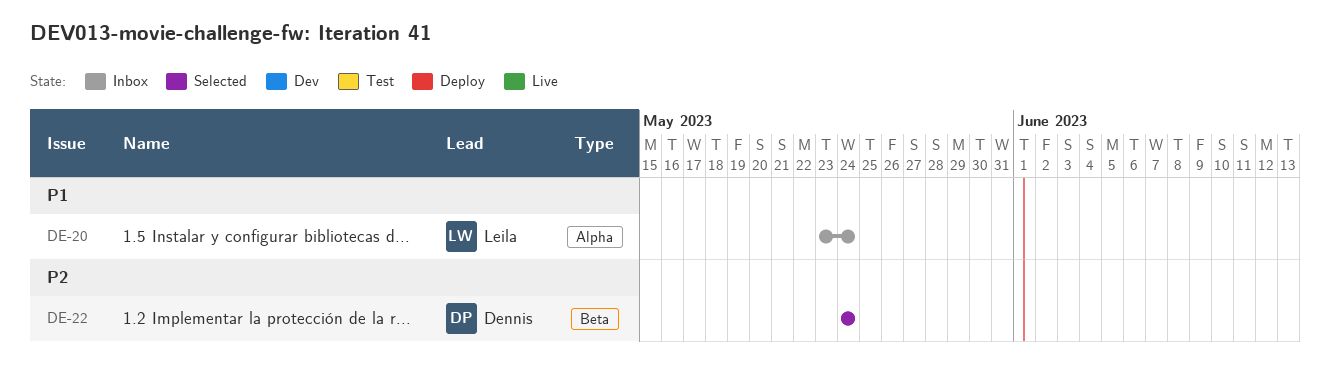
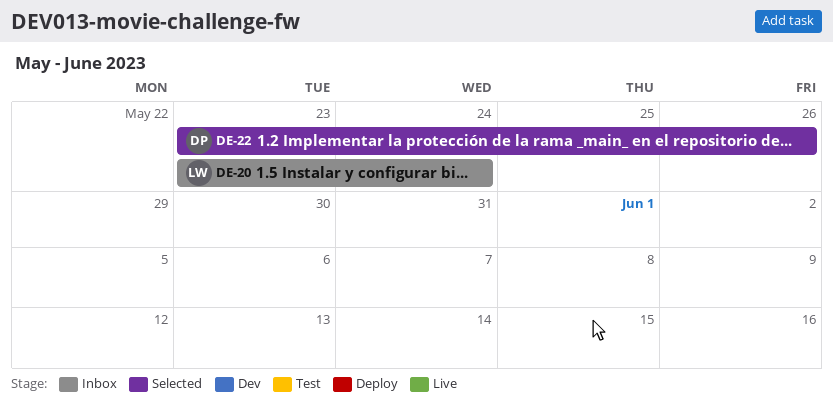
DE-22, start: May 24 -> May 23
DE-22, due: May 24 -> May 26

